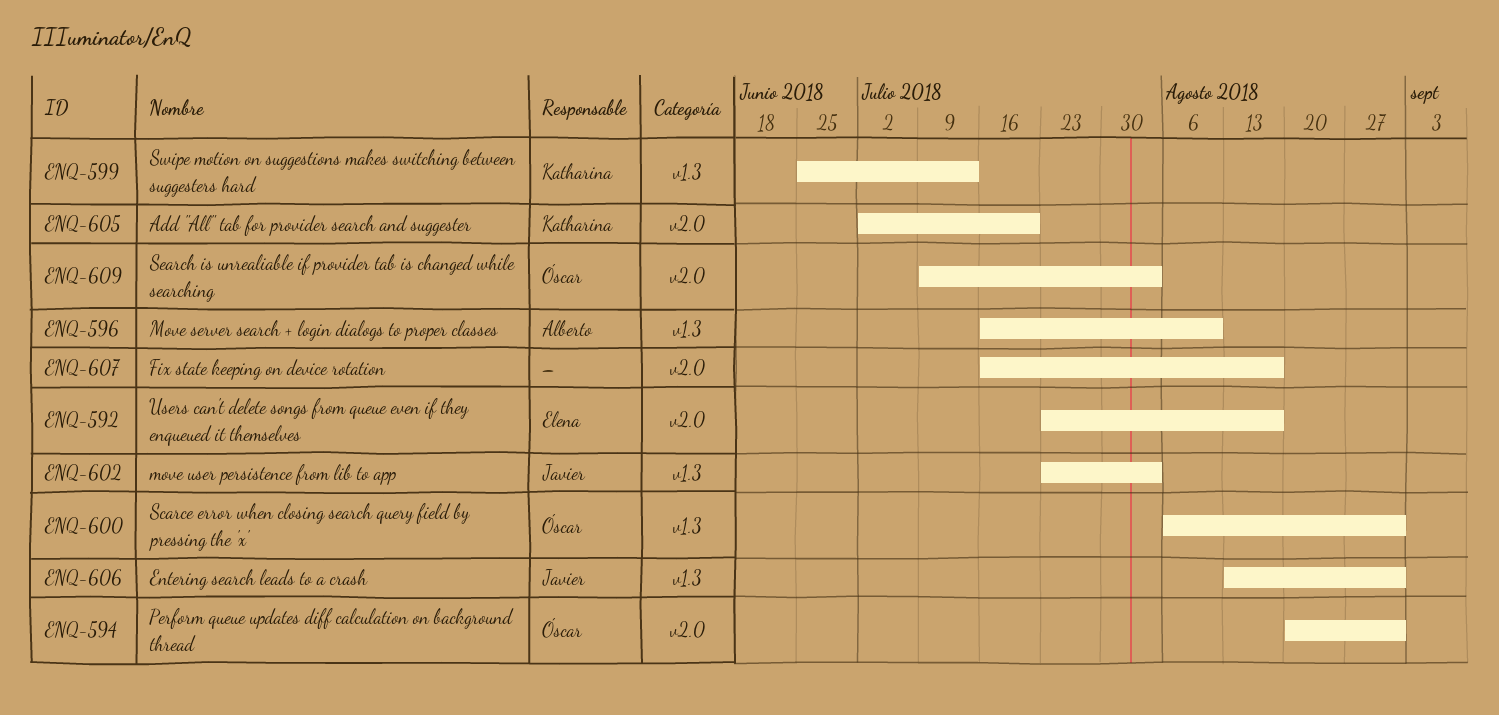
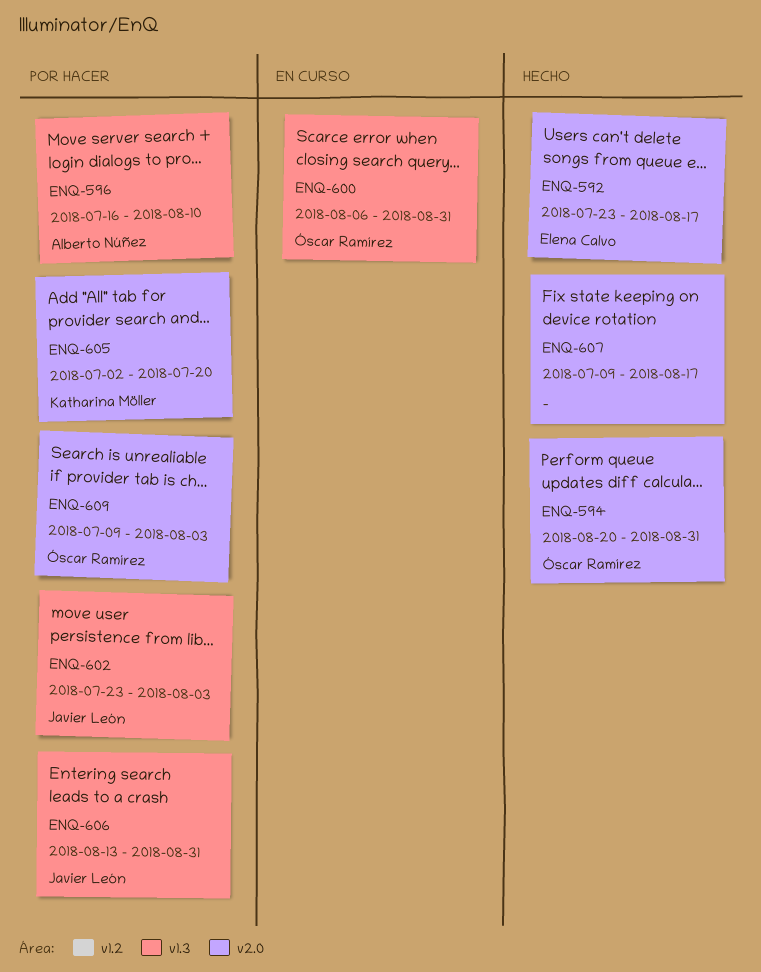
ENQ-599: present -> none
ENQ-607, start: Jul 16 -> Jul 9

